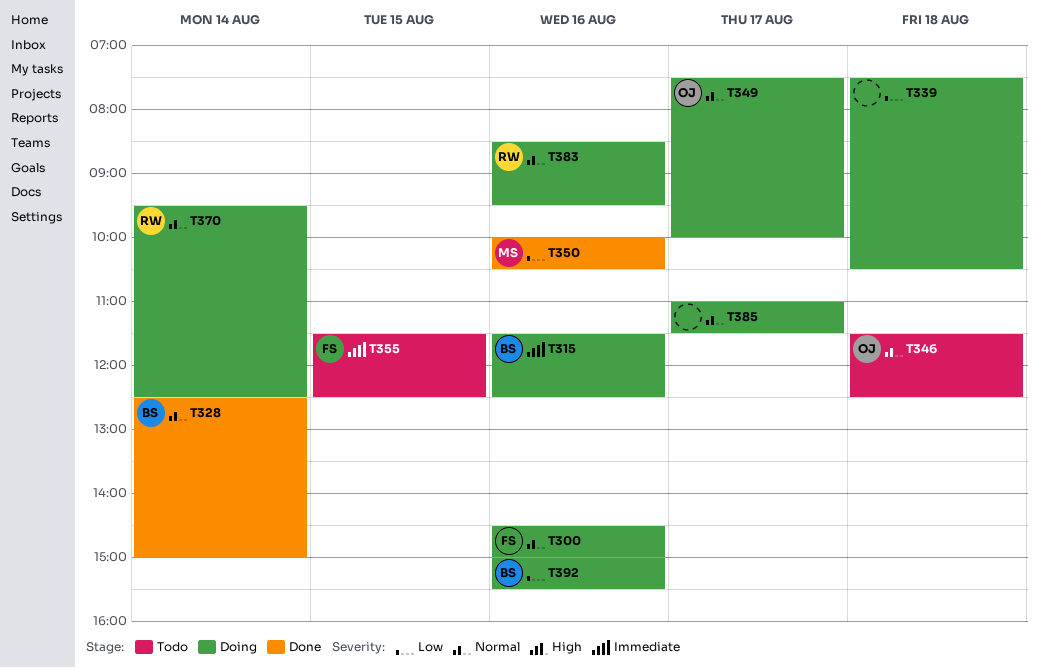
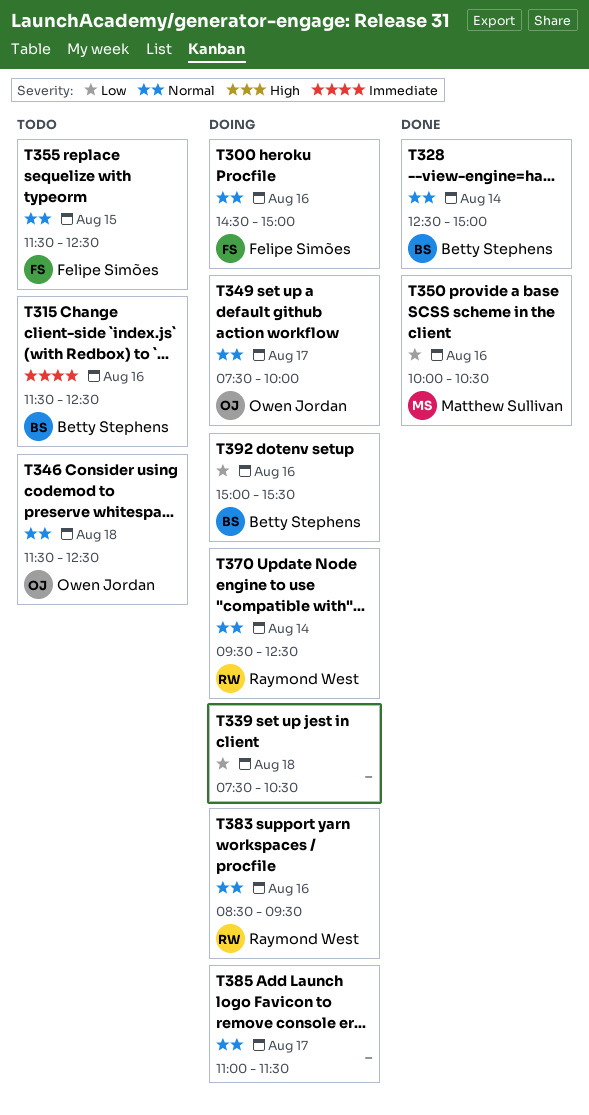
T315, status: Doing -> Todo
T355, priority: Immediate -> Normal

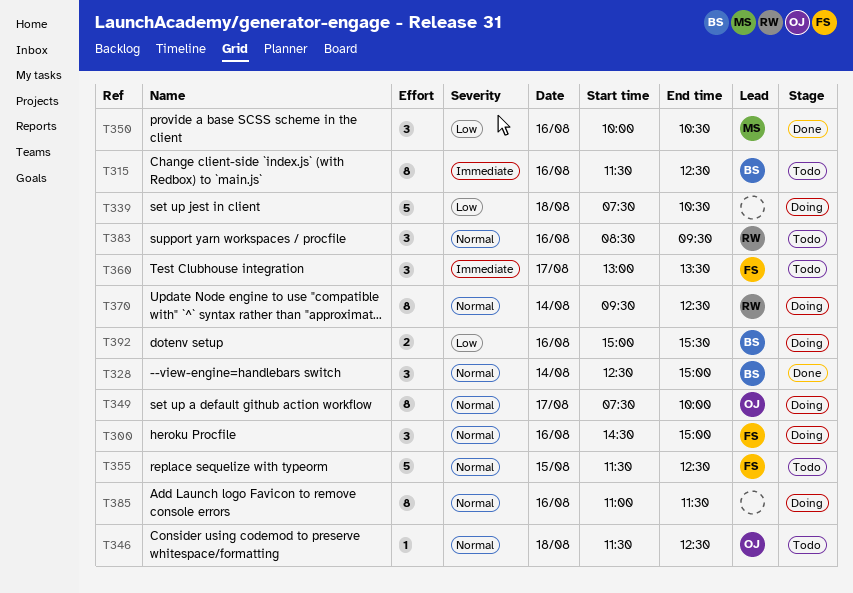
T360: none -> present
T383, status: Doing -> Todo
T385, day: Aug 17 -> Aug 16

